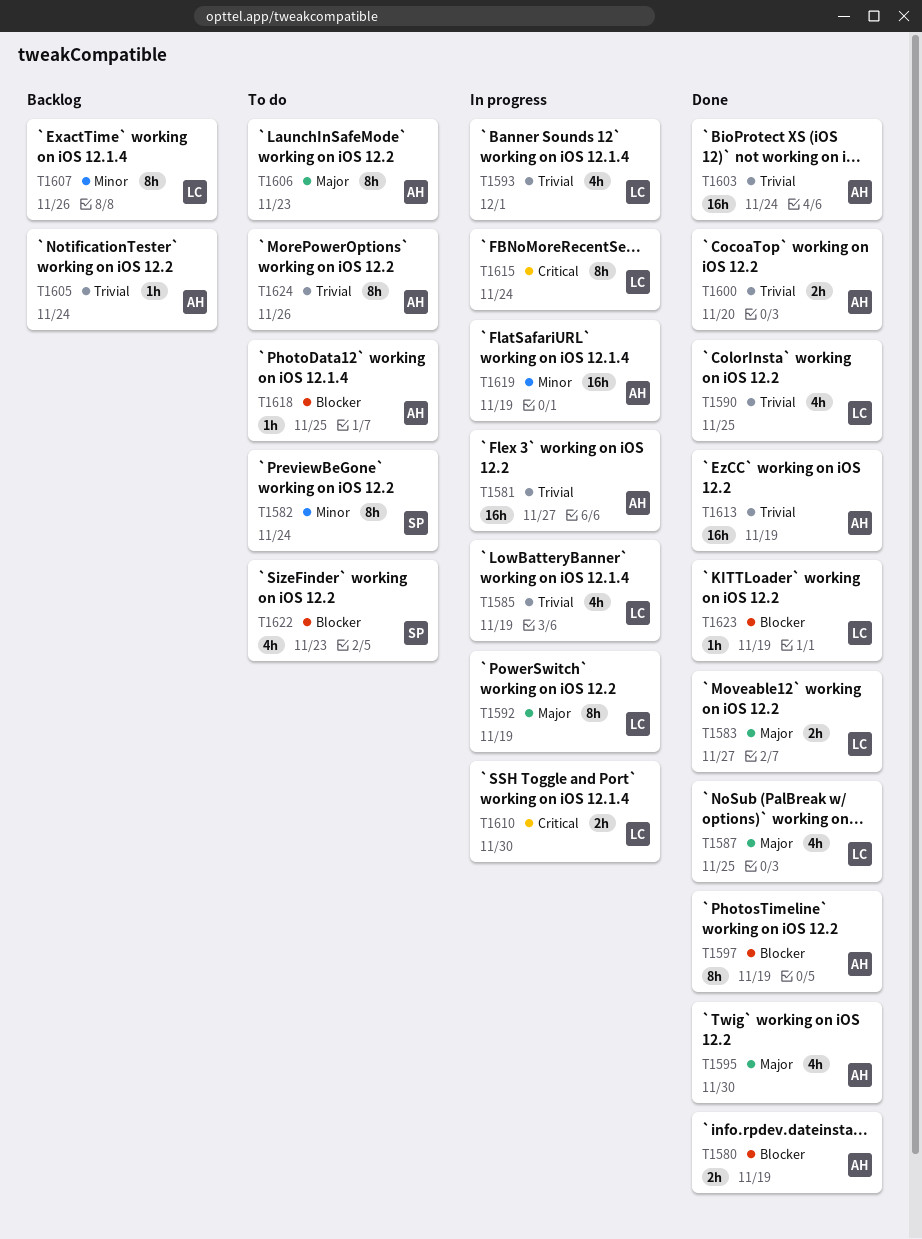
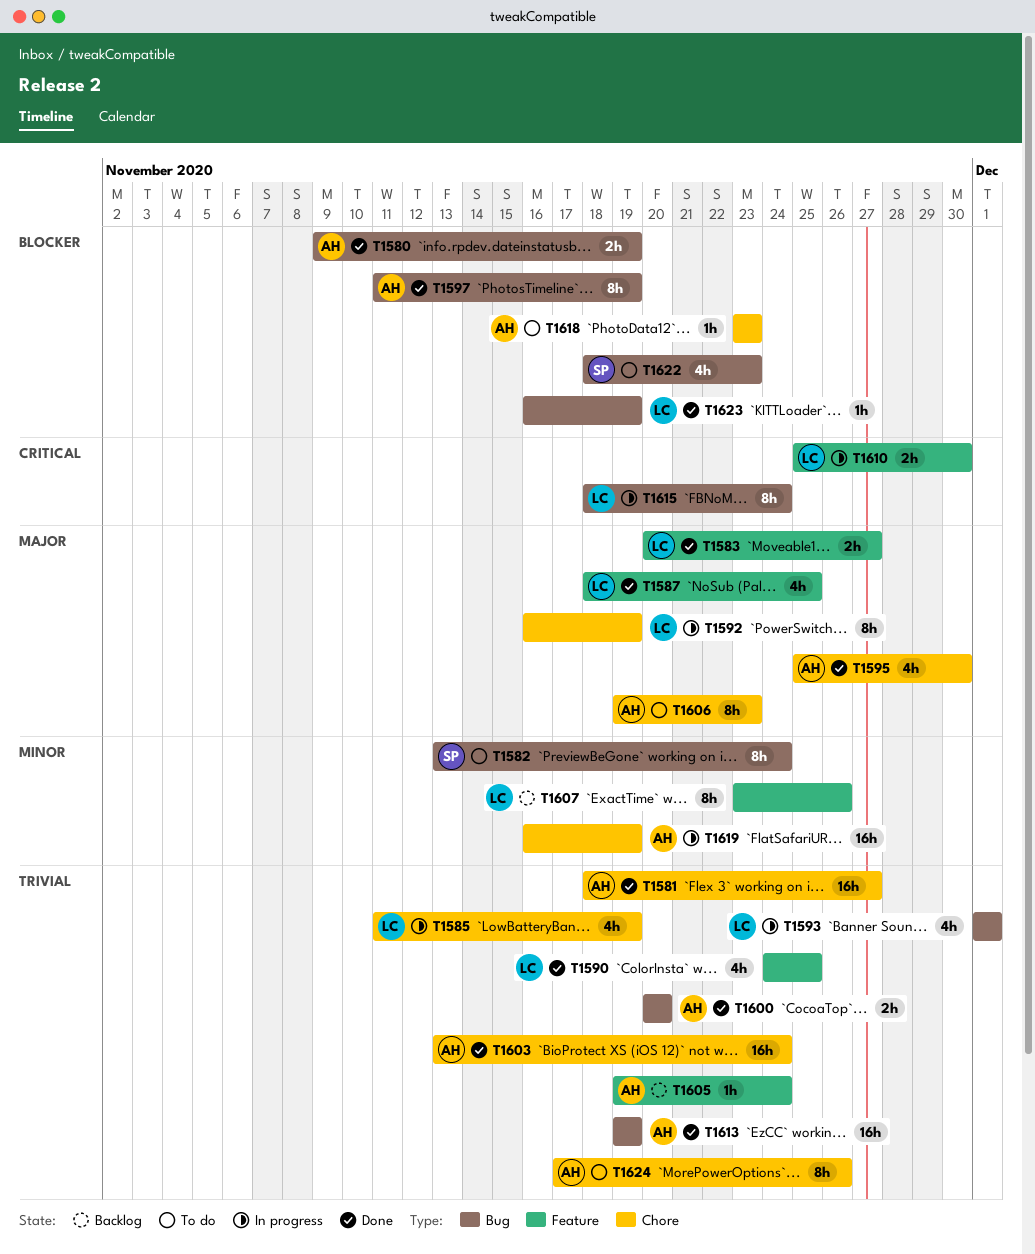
T1581, status: In progress -> Done
T1618, due: Nov 25 -> Nov 23

